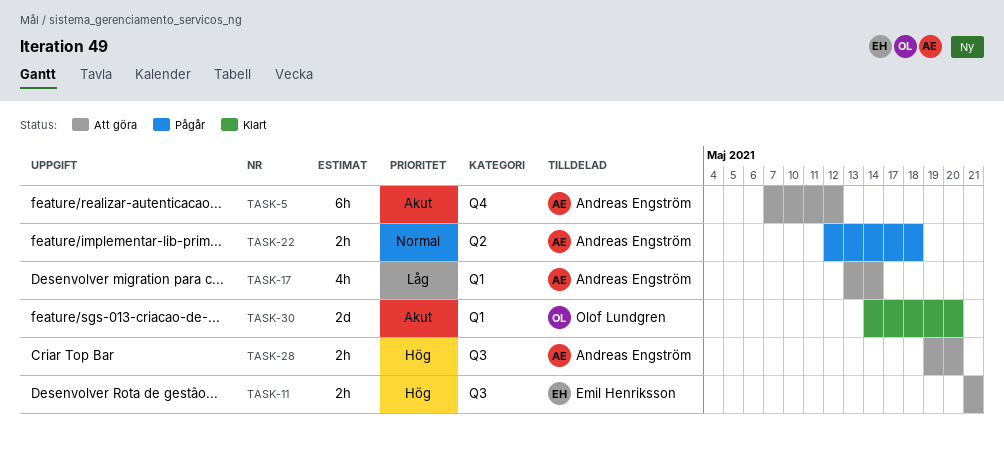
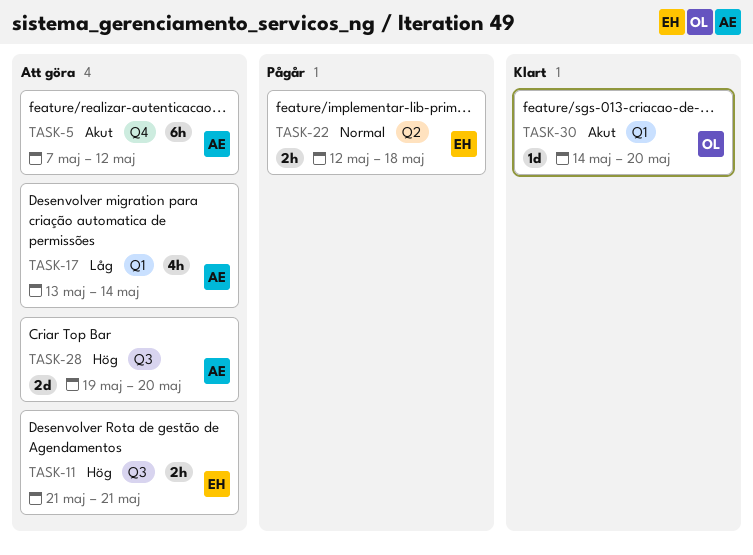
TASK-22, owner: Andreas Engström -> Emil Henriksson
TASK-28, estimate: 2h -> 2d
TASK-30, estimate: 2d -> 1d

